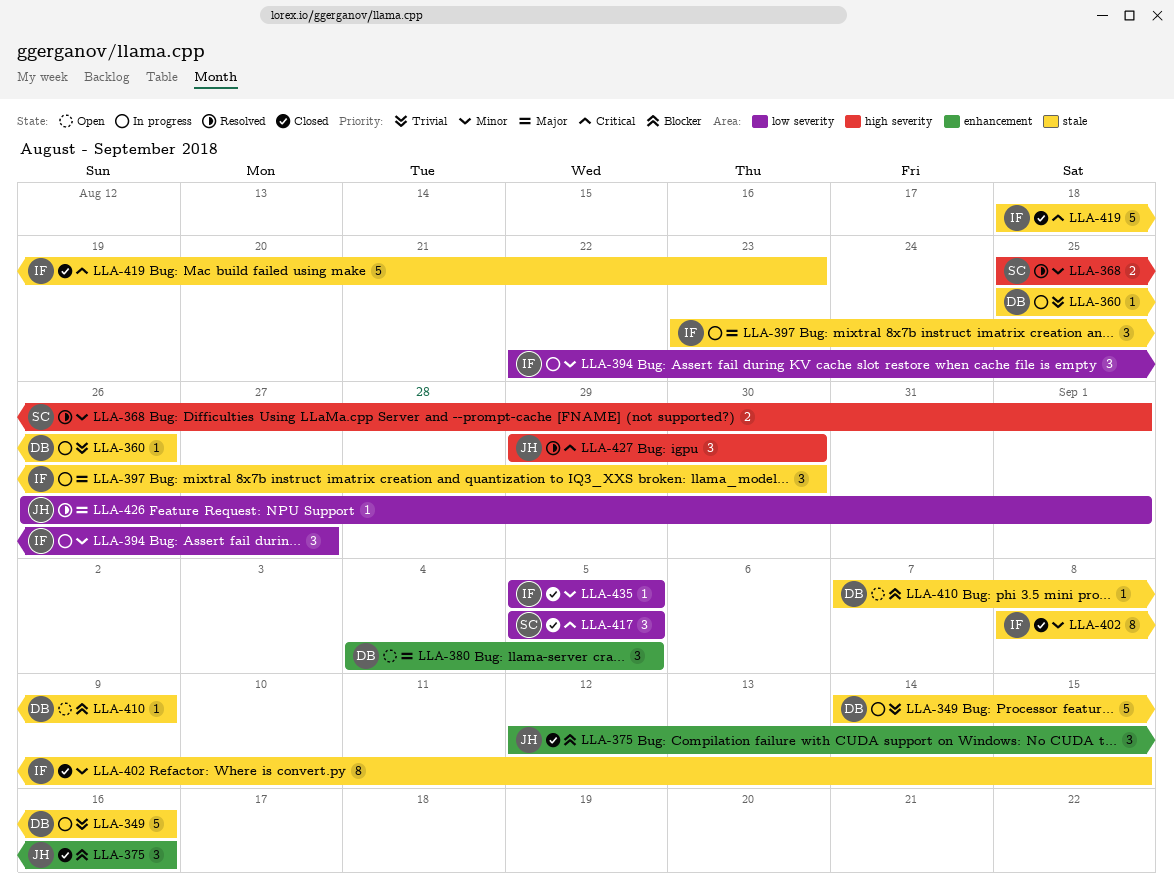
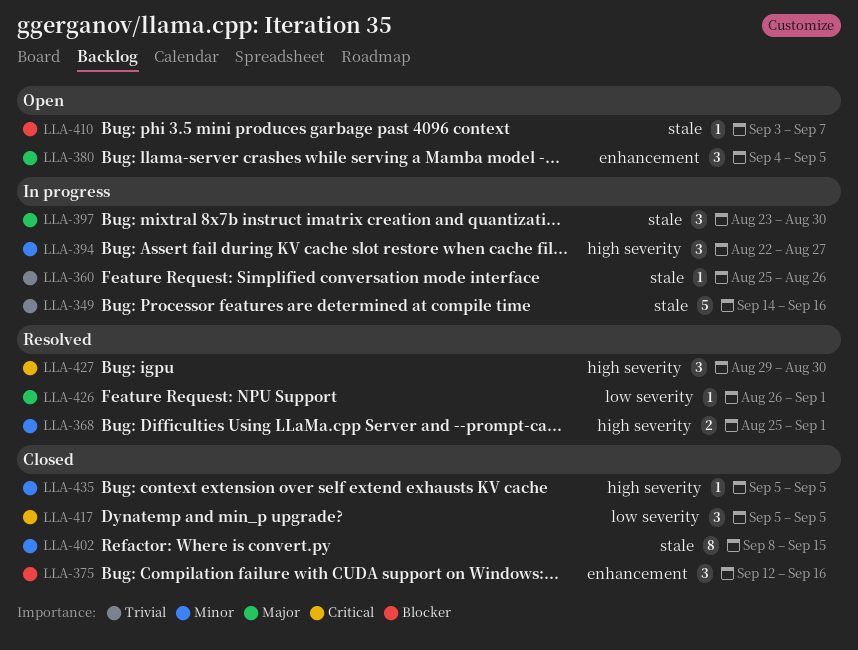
LLA-394, label: low severity -> high severity
LLA-410, start: Sep 7 -> Sep 3
LLA-410, due: Sep 9 -> Sep 7
LLA-419: present -> none
LLA-435, label: low severity -> high severity

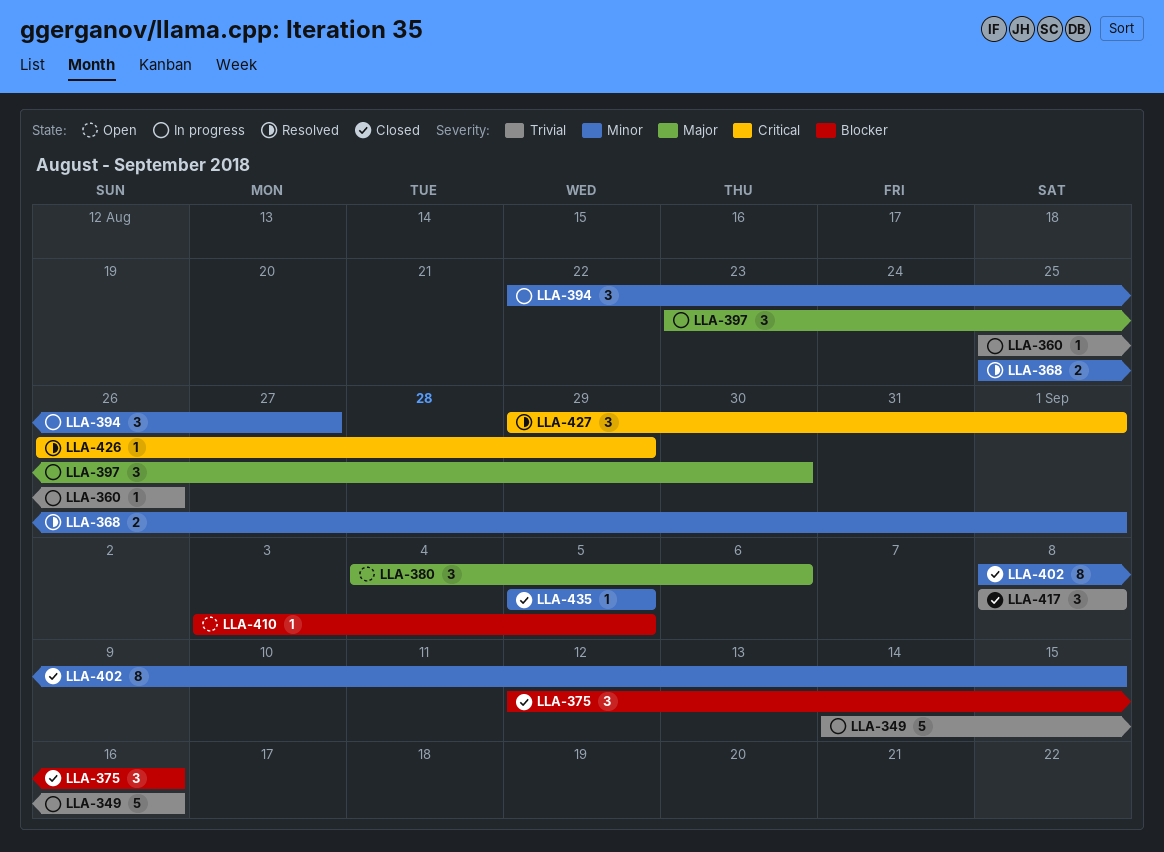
LLA-380, due: Sep 5 -> Sep 6
LLA-410, due: Sep 7 -> Sep 5
LLA-417, priority: Critical -> Trivial
LLA-417, start: Sep 5 -> Sep 8
LLA-417, due: Sep 5 -> Sep 8
LLA-426, priority: Major -> Critical
LLA-426, due: Sep 1 -> Aug 29
LLA-427, due: Aug 30 -> Sep 1

